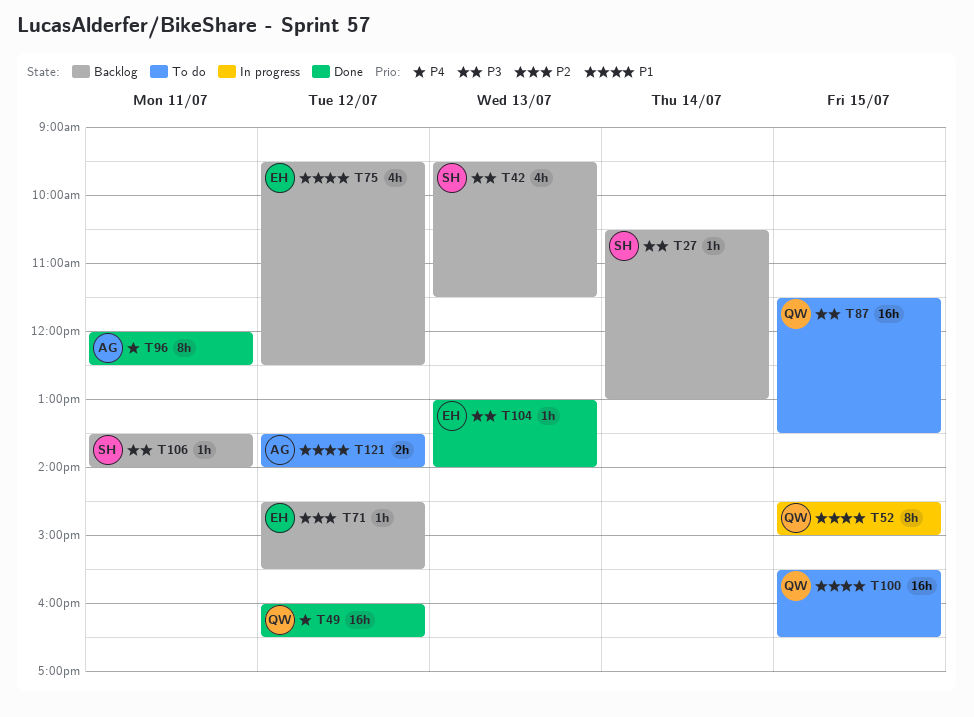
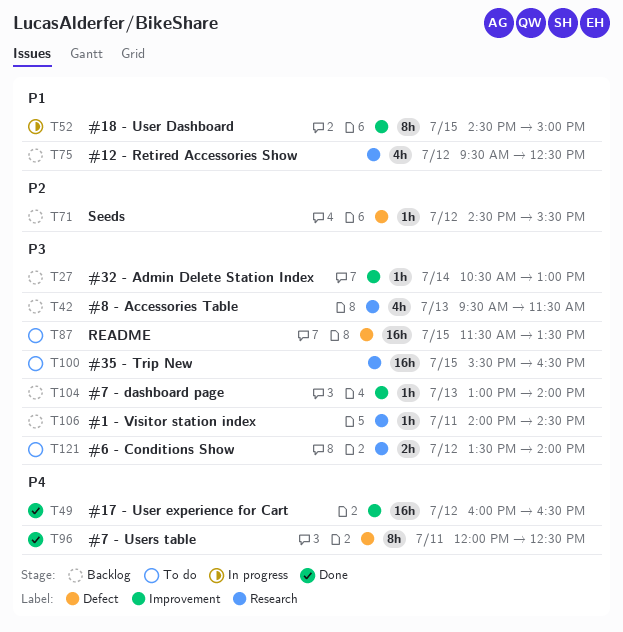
T100, priority: P1 -> P3
T104, status: Done -> Backlog
T106, begins: 13:30 -> 14:00
T106, ends: 14:00 -> 14:30
T121, priority: P1 -> P3

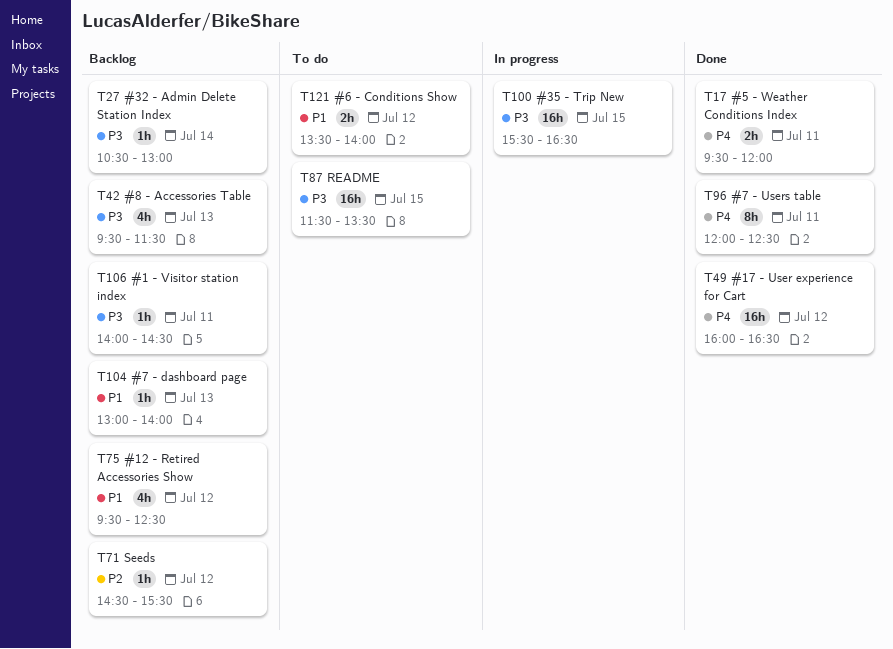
T17: none -> present
T52: present -> none
T100, status: To do -> In progress
T104, priority: P3 -> P1
T121, priority: P3 -> P1

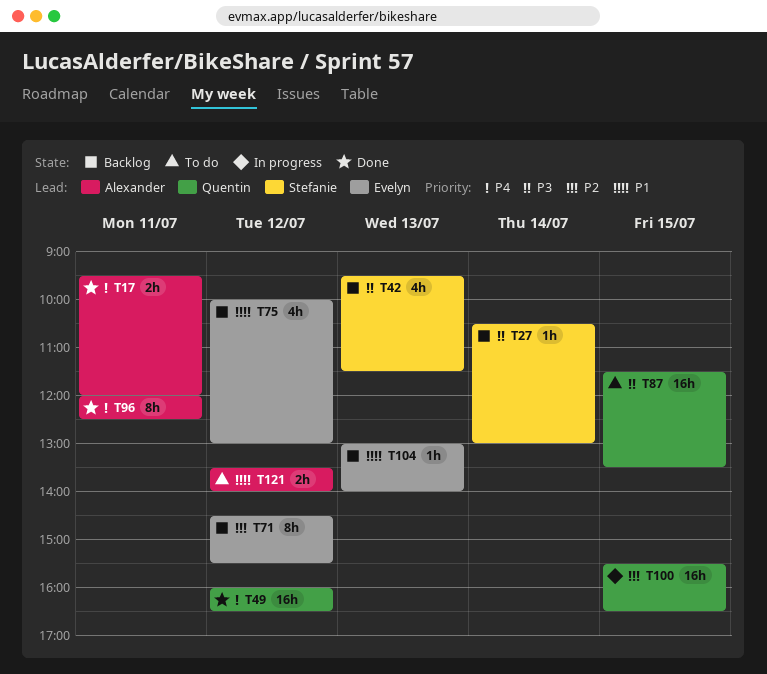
T71, estimate: 1h -> 8h
T75, begins: 09:30 -> 10:00
T75, ends: 12:30 -> 13:00
T100, priority: P3 -> P2
T106: present -> none

